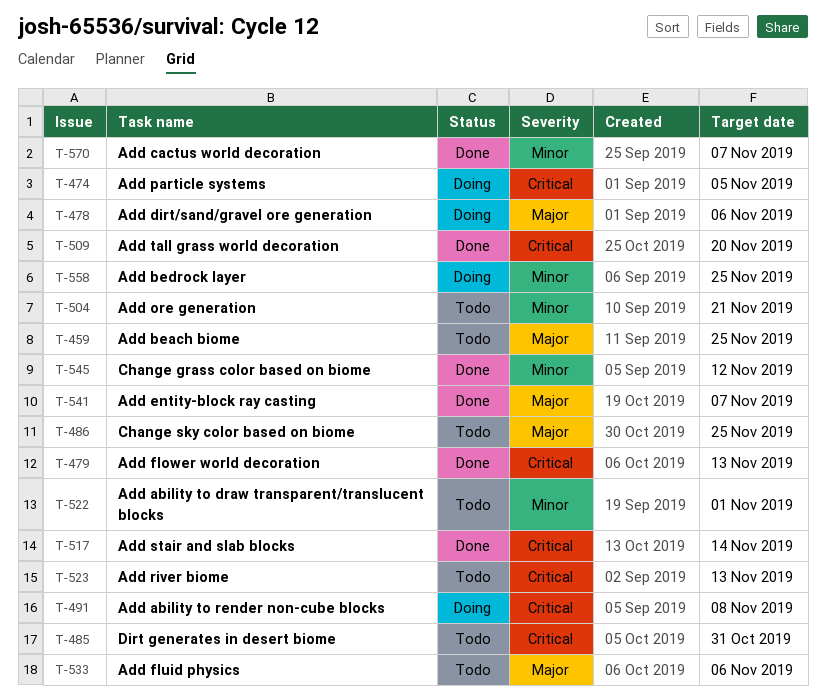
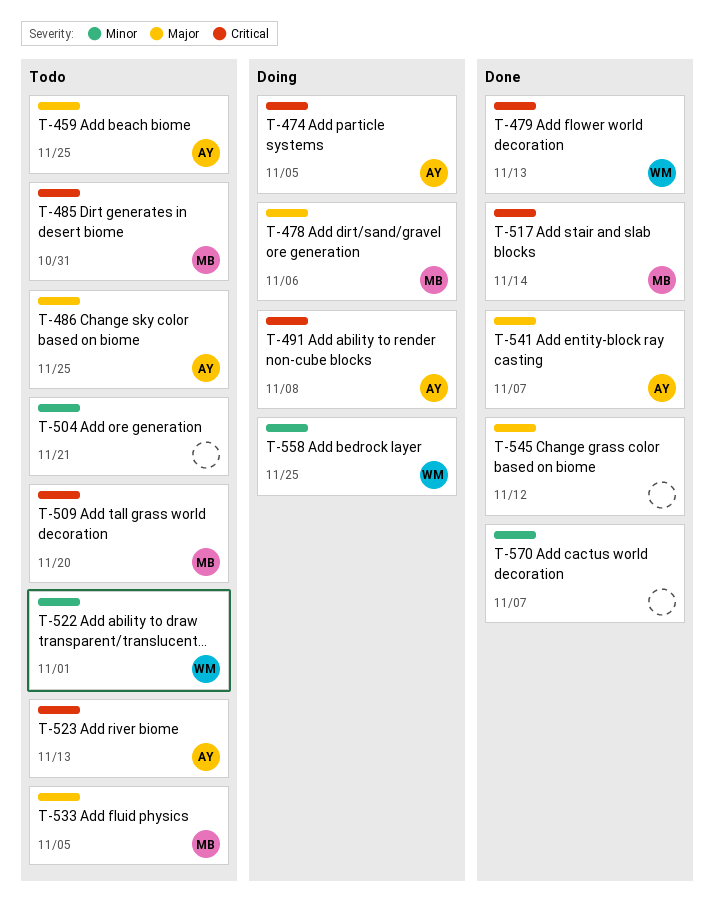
T-509, status: Done -> Todo
T-533, due: Nov 6 -> Nov 5
T-545, priority: Minor -> Major

